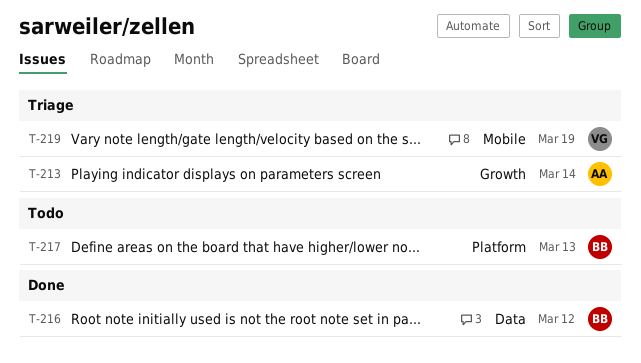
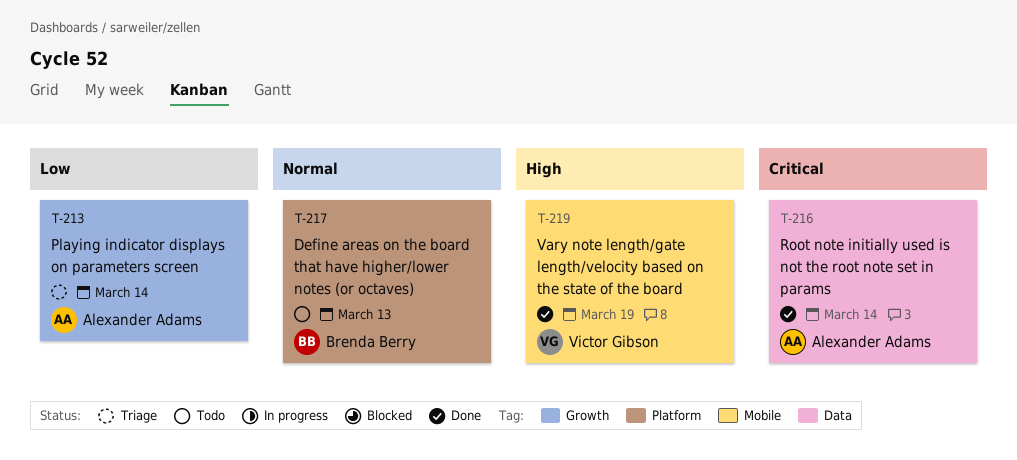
T-216, owner: Brenda Berry -> Alexander Adams
T-216, due: Mar 12 -> Mar 14
T-219, status: Triage -> Done

